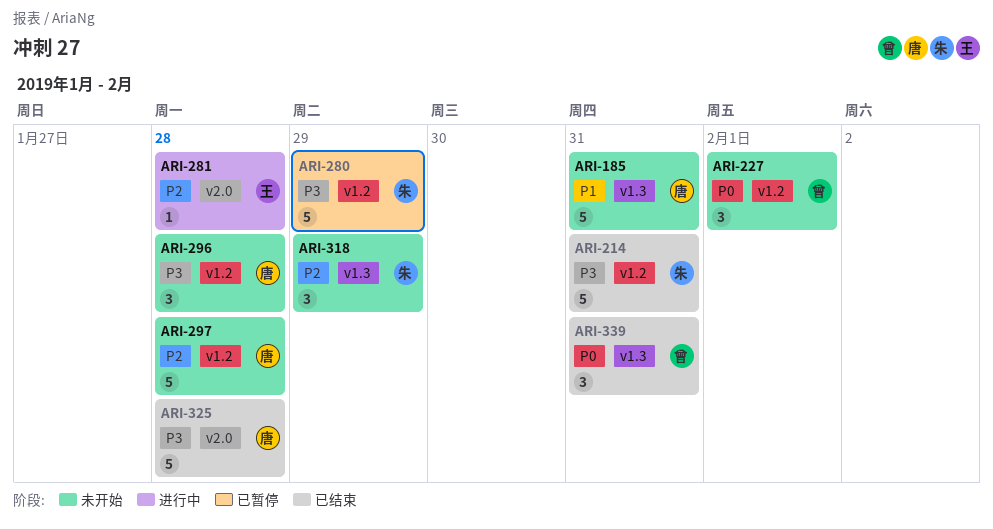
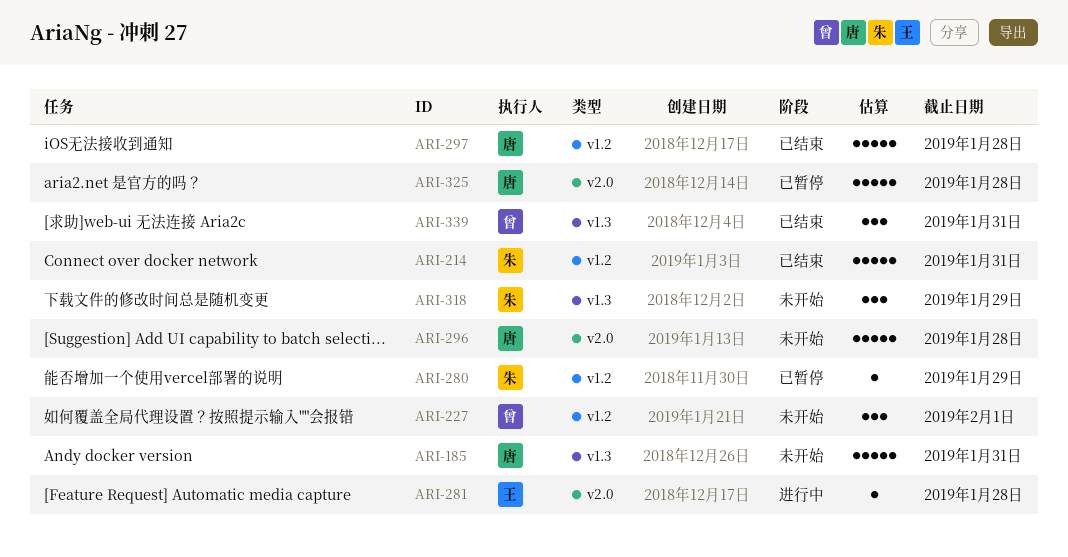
ARI-280, estimate: 5 -> 1
ARI-296, label: v1.2 -> v2.0
ARI-296, estimate: 3 -> 5
ARI-297, status: 未开始 -> 已结束
ARI-325, status: 已结束 -> 已暂停

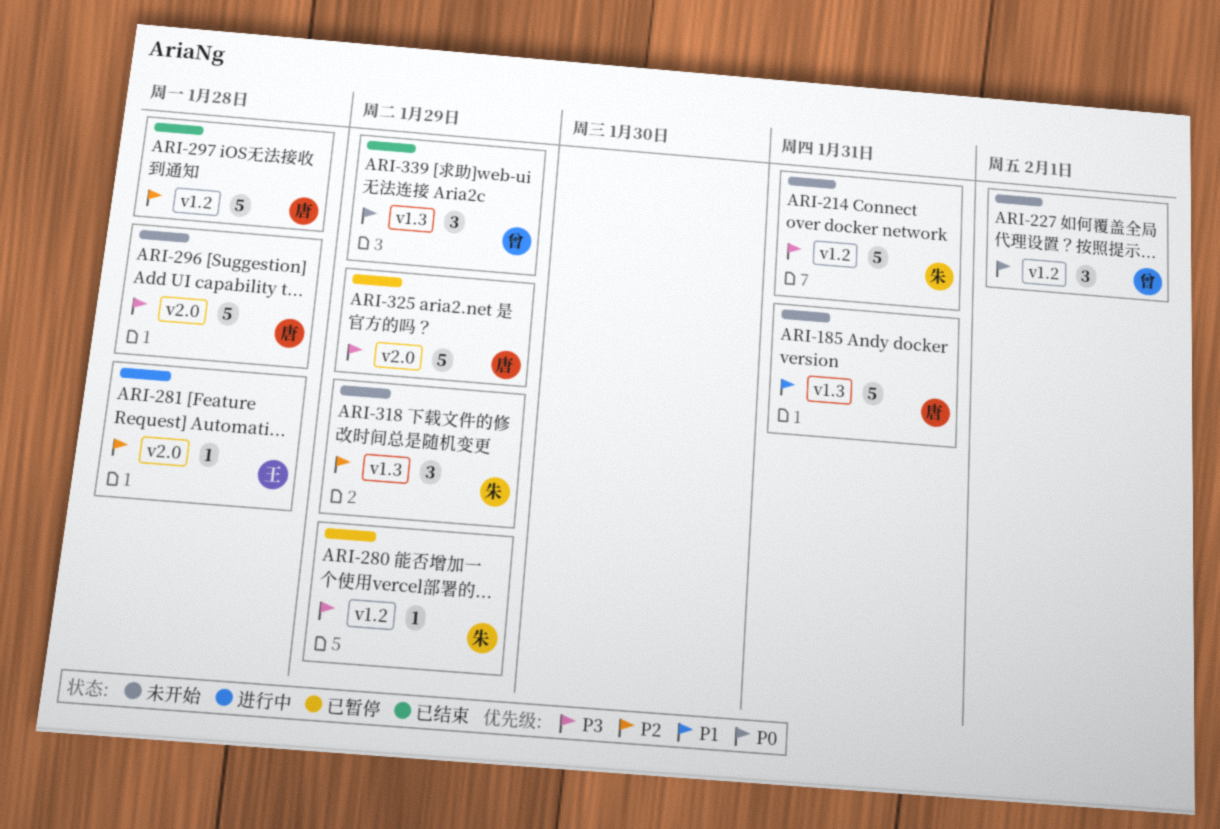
ARI-214, status: 已结束 -> 未开始
ARI-325, due: Jan 28 -> Jan 29
ARI-339, due: Jan 31 -> Jan 29

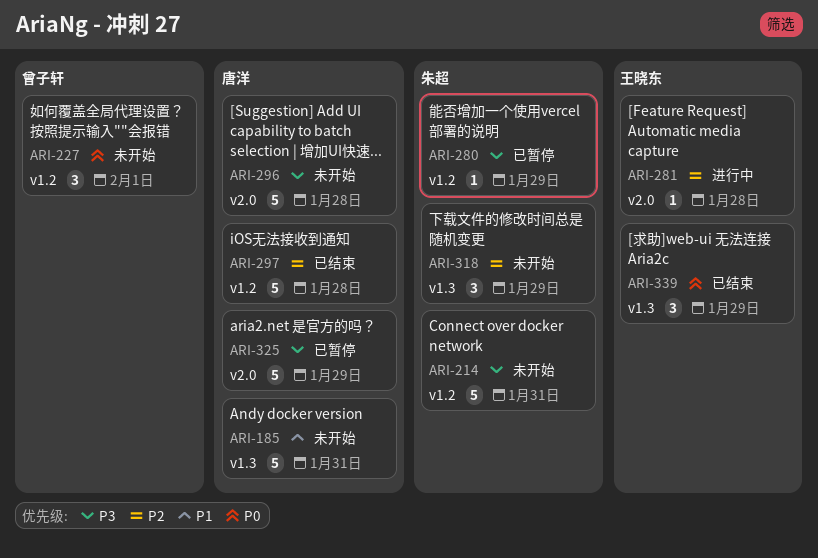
ARI-339, owner: 曾子轩 -> 王晓东

